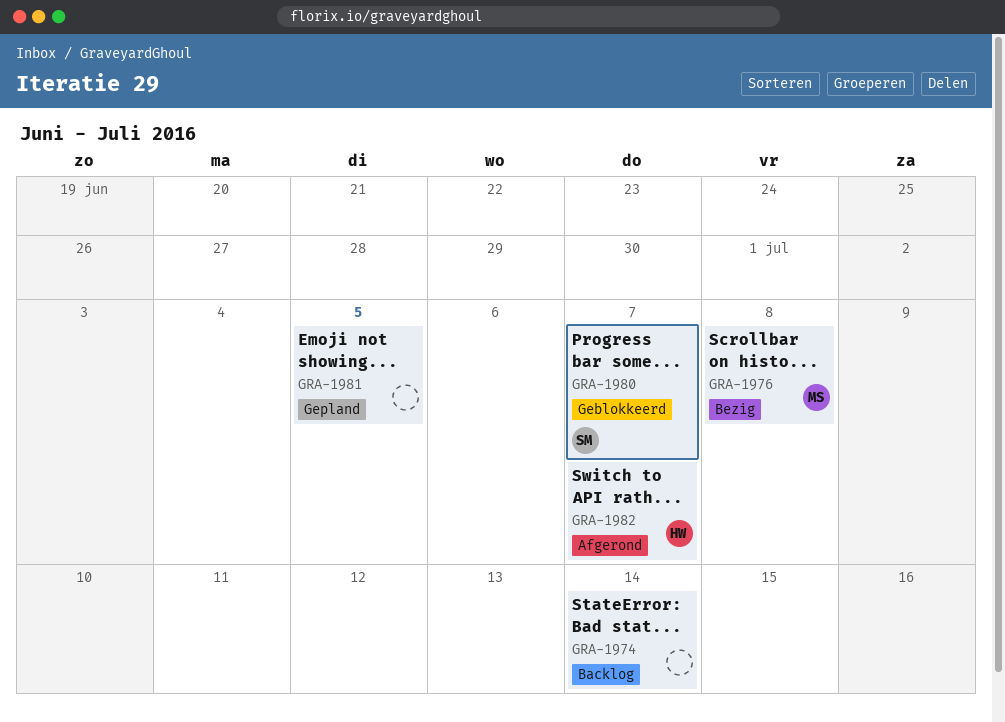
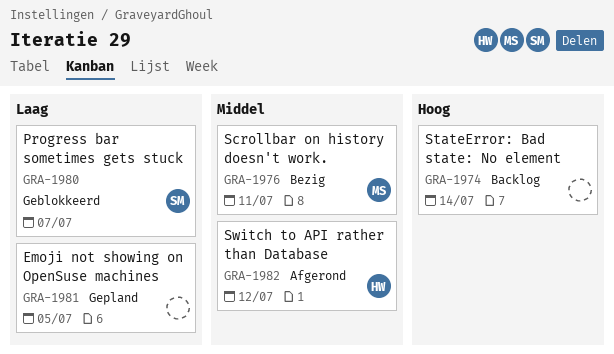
GRA-1976, due: Jul 8 -> Jul 11
GRA-1982, due: Jul 7 -> Jul 12

